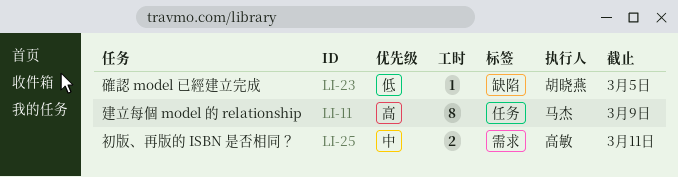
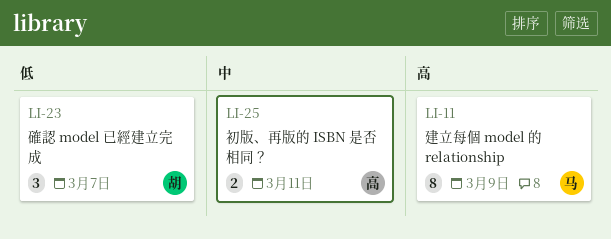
LI-23, estimate: 1 -> 3
LI-23, due: Mar 5 -> Mar 7

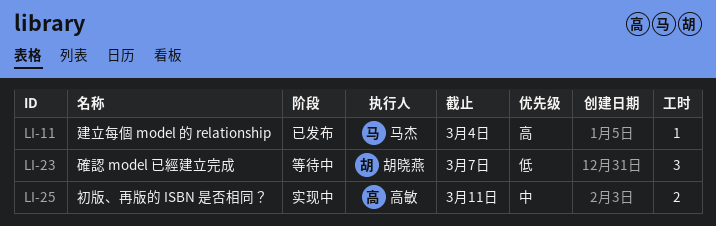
LI-11, estimate: 8 -> 1
LI-11, due: Mar 9 -> Mar 4

